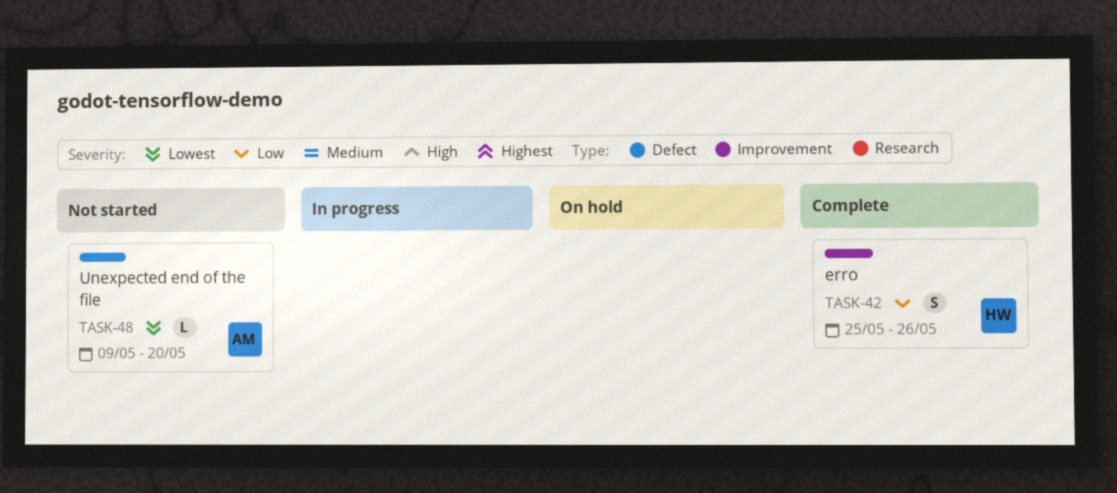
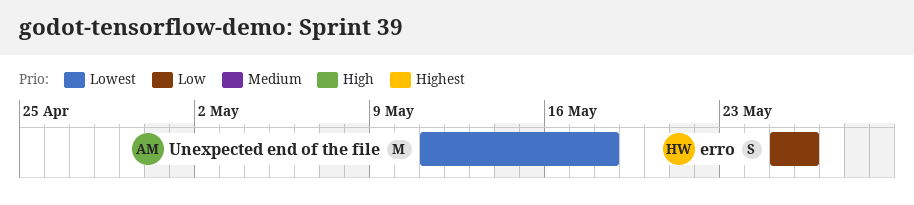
Unexpected end of the file, estimate: L -> M
Unexpected end of the file, start: May 9 -> May 11
Unexpected end of the file, due: May 20 -> May 18

